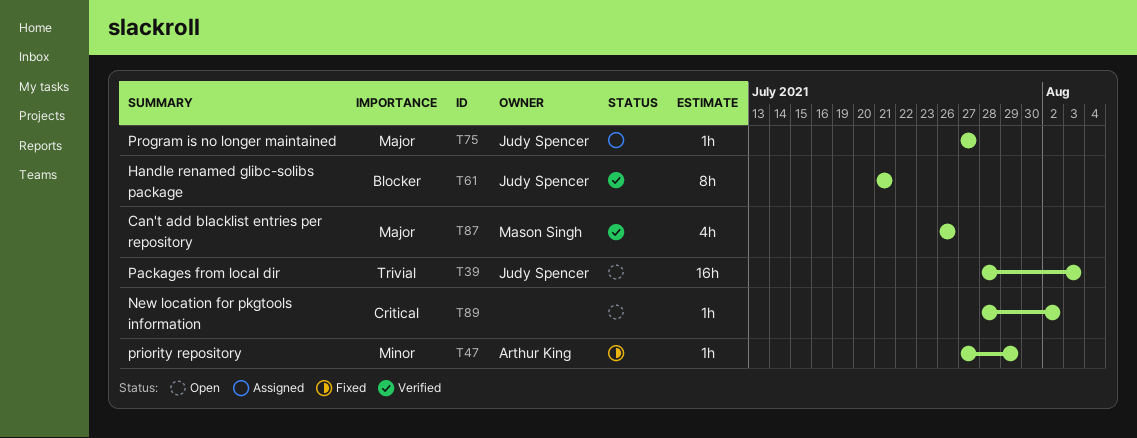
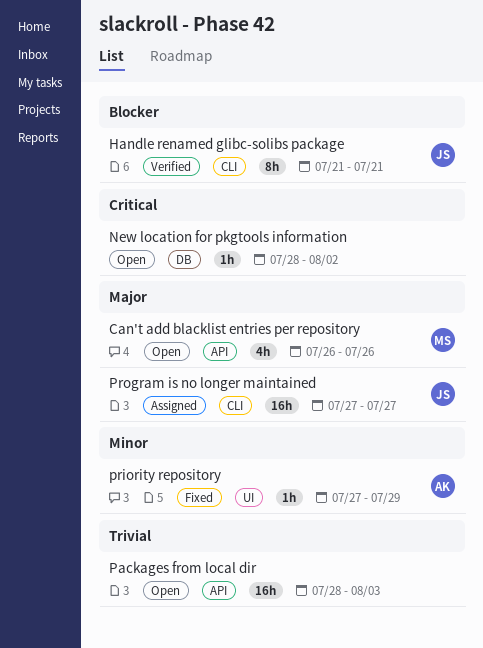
Can't add blacklist entries per repository, status: Verified -> Open
Packages from local dir, owner: Judy Spencer -> none
Program is no longer maintained, estimate: 1h -> 16h

